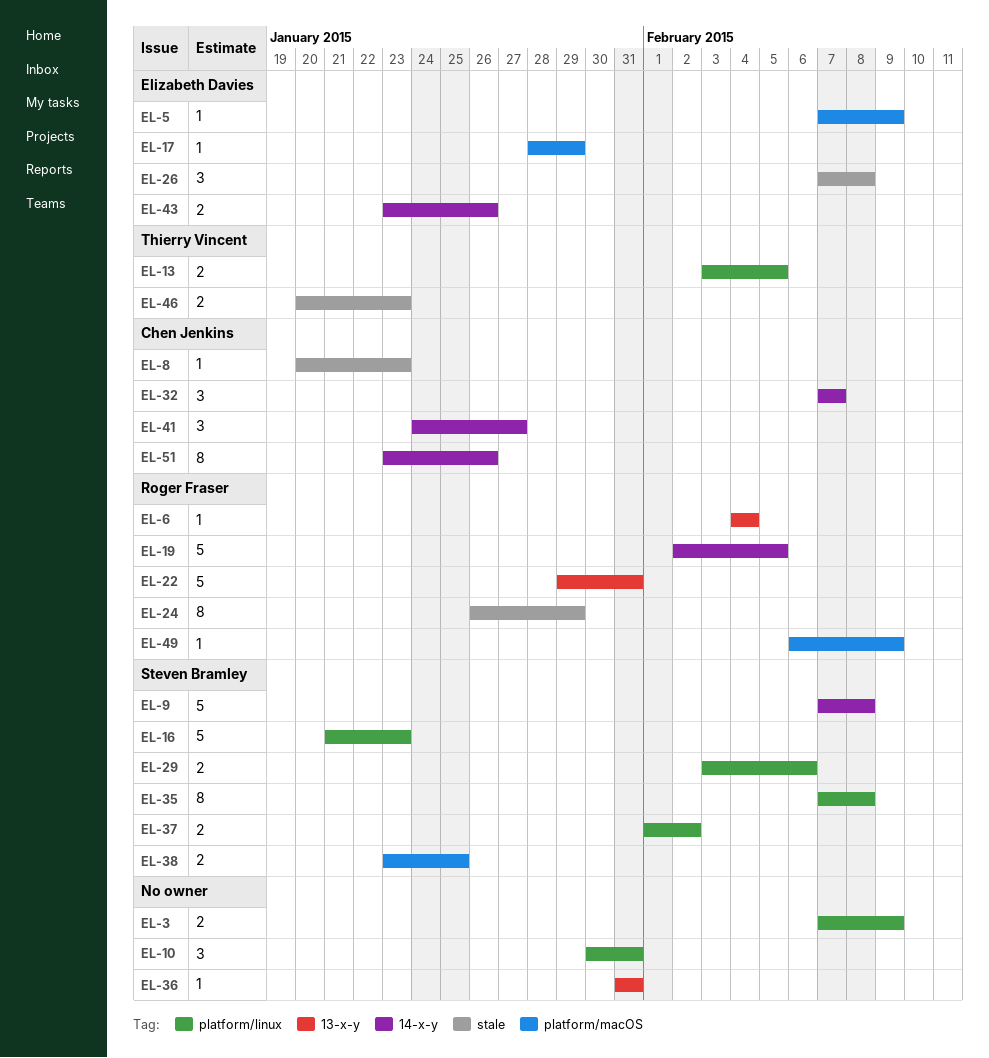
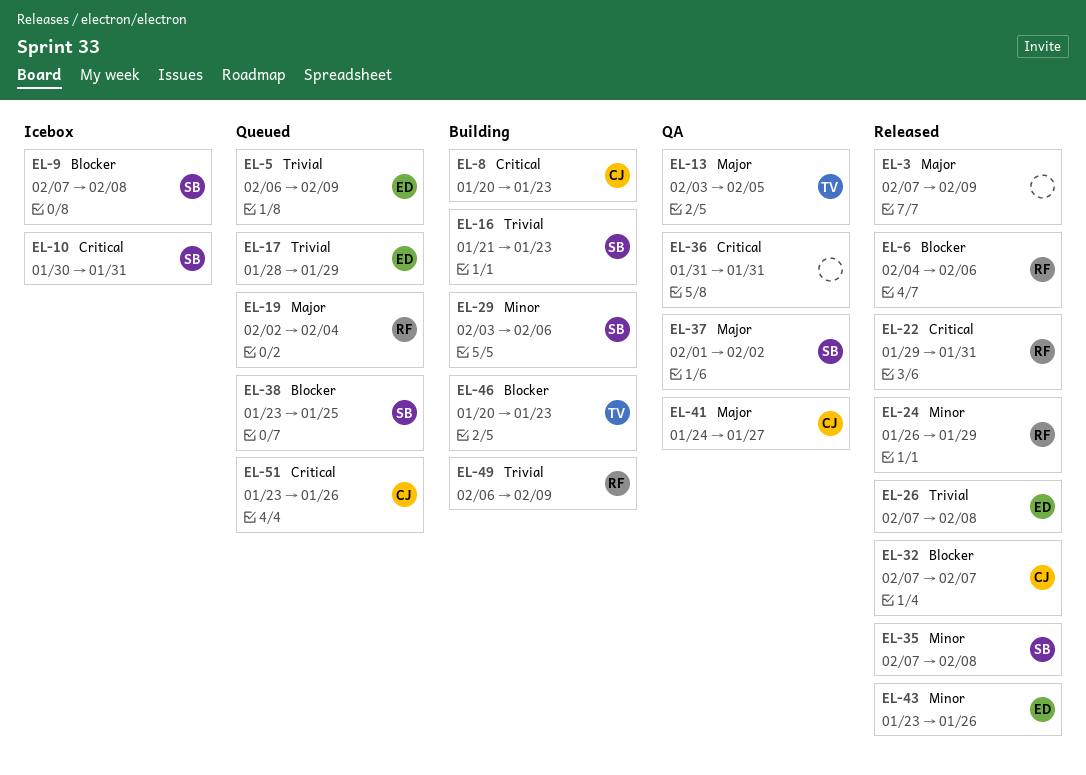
EL-5, start: Feb 7 -> Feb 6
EL-6, due: Feb 4 -> Feb 6
EL-10, owner: none -> Steven Bramley
EL-19, due: Feb 5 -> Feb 4

